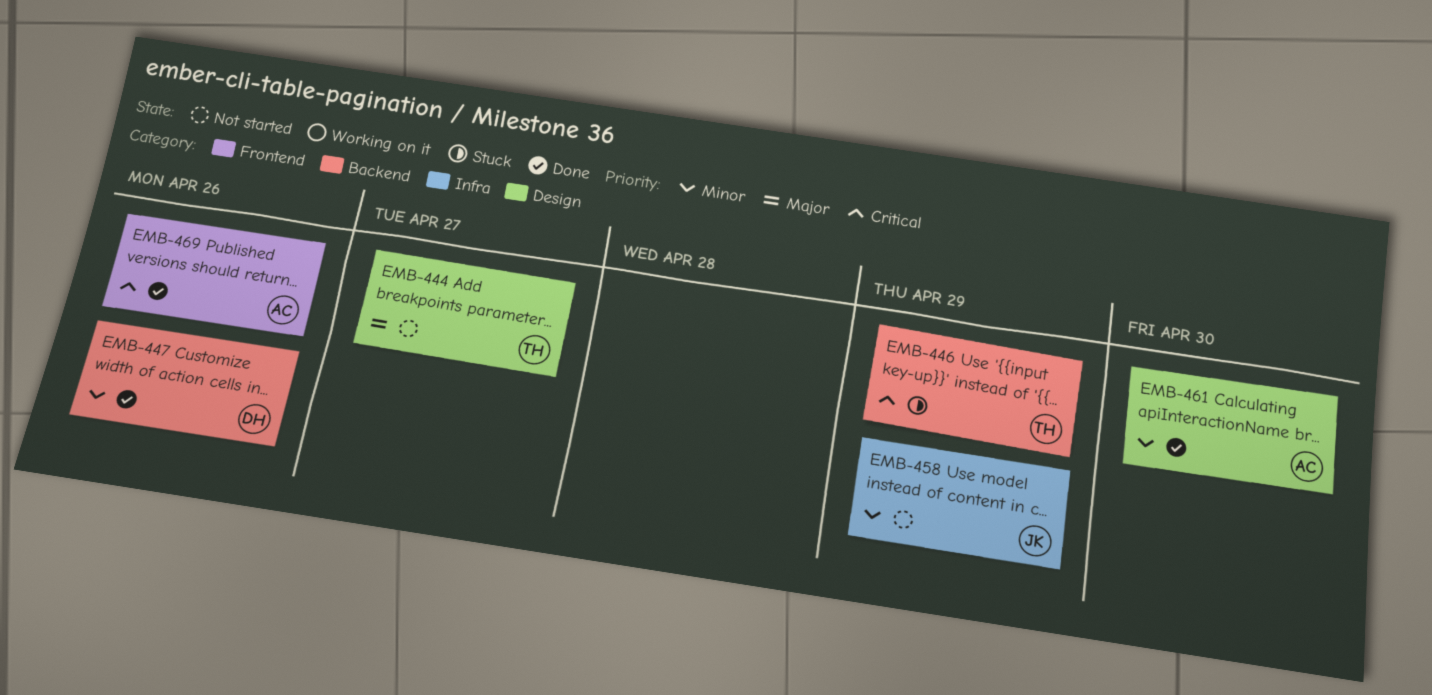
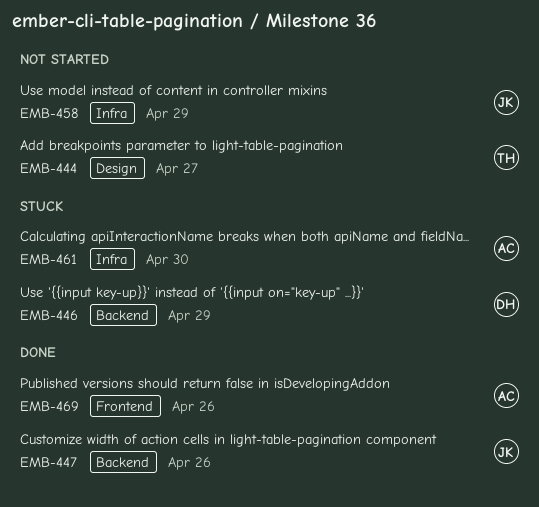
EMB-446, owner: TH -> DH
EMB-447, owner: DH -> JK
EMB-461, status: Done -> Stuck
EMB-461, label: Design -> Infra

